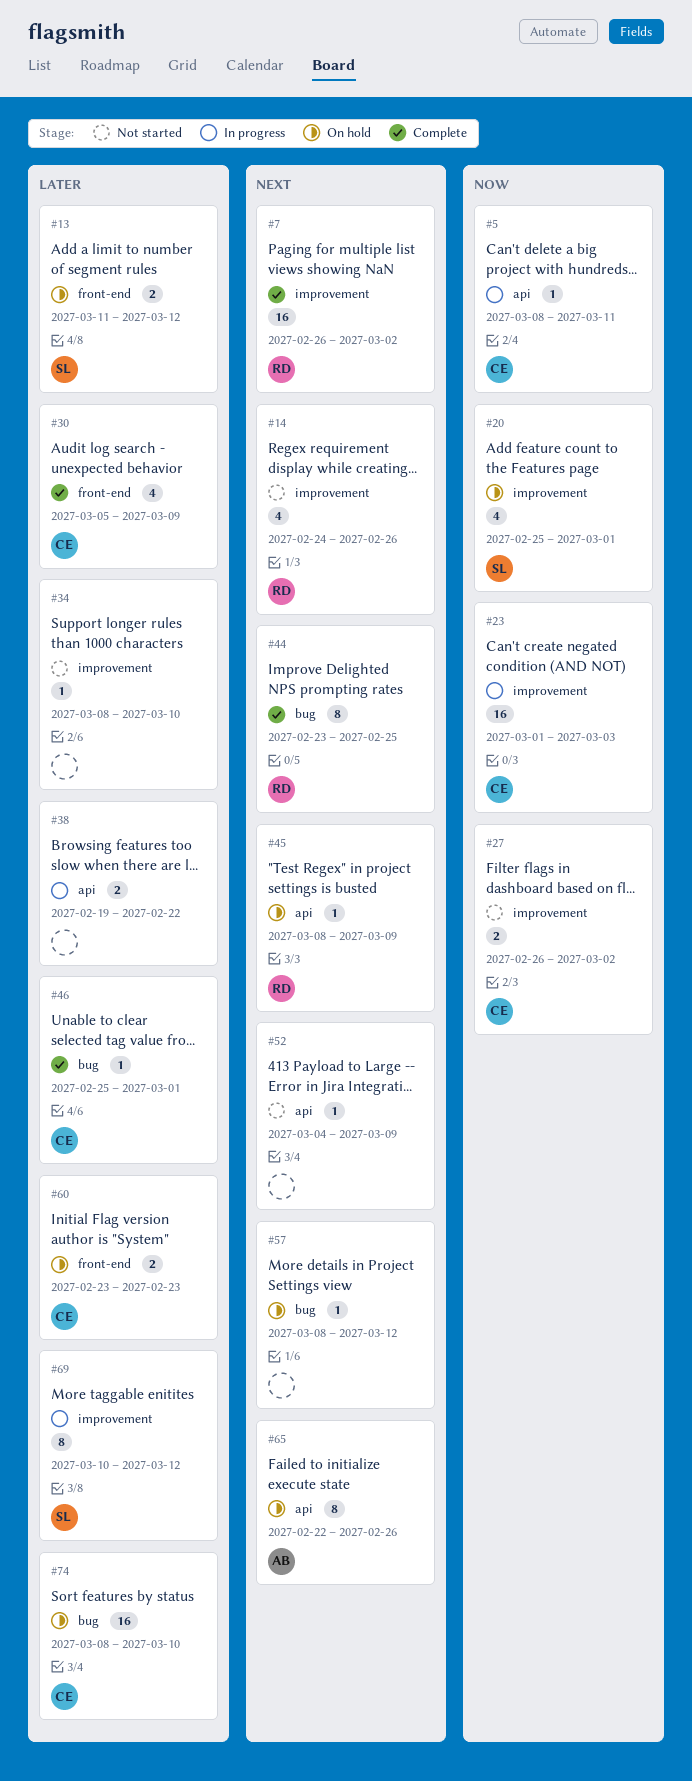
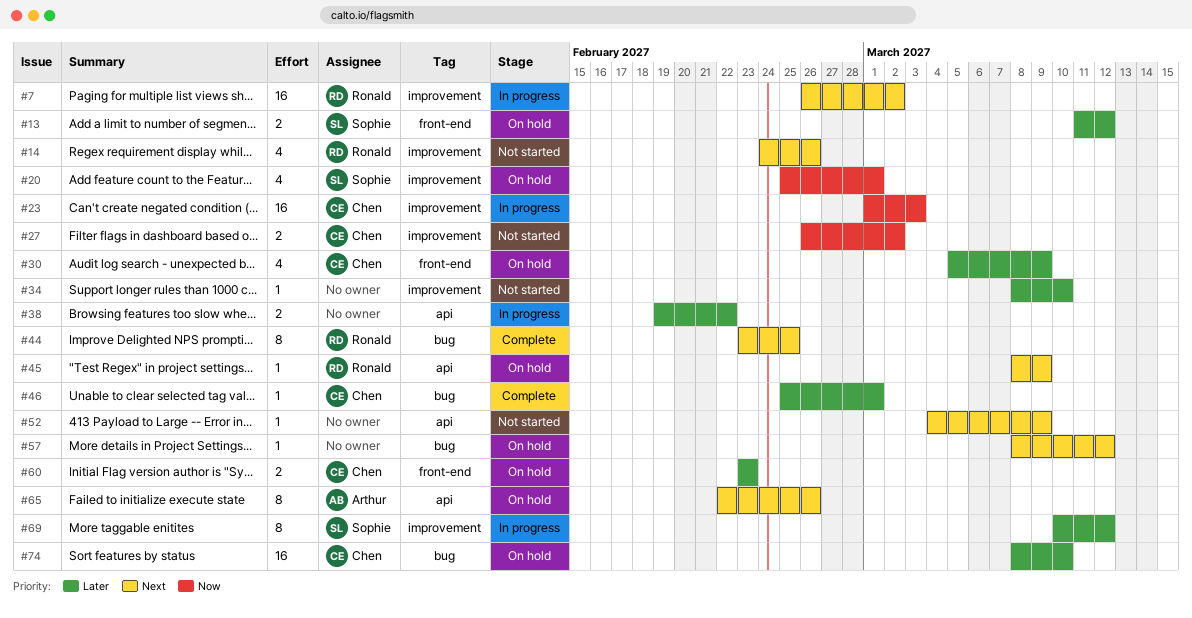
#5: present -> none
#7, status: Complete -> In progress
#30, status: Complete -> On hold

